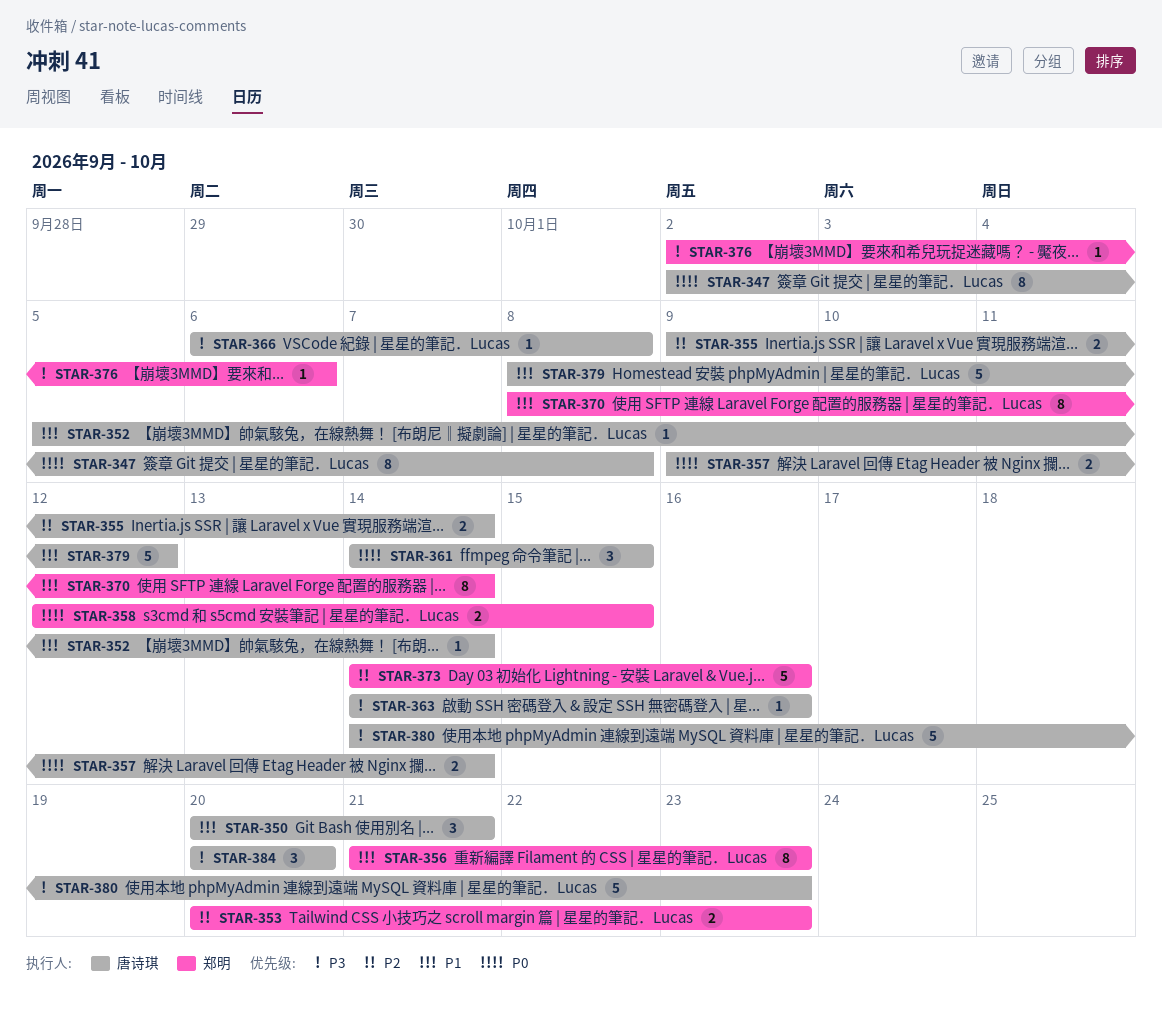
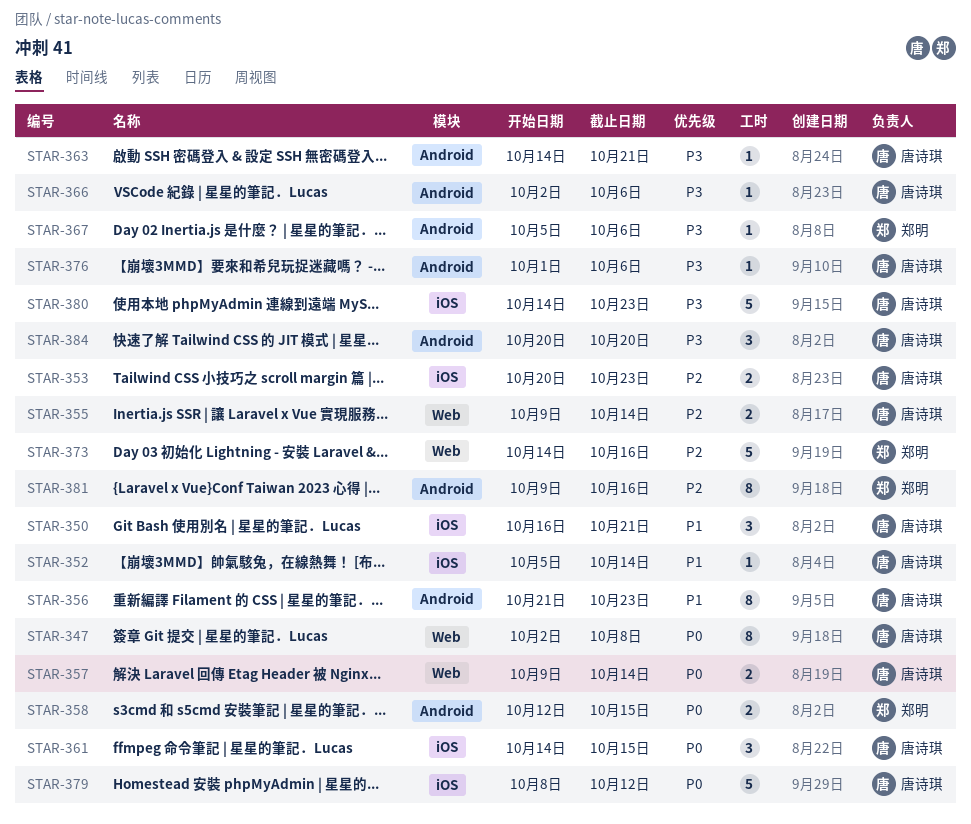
STAR-350, start: Oct 20 -> Oct 16
STAR-353, owner: 郑明 -> 唐诗琪
STAR-356, owner: 郑明 -> 唐诗琪
STAR-363, due: Oct 16 -> Oct 21
STAR-366, start: Oct 6 -> Oct 2
STAR-366, due: Oct 8 -> Oct 6
STAR-367: none -> present
STAR-370: present -> none
STAR-376, owner: 郑明 -> 唐诗琪
STAR-376, start: Oct 2 -> Oct 1
STAR-379, priority: P1 -> P0
STAR-381: none -> present

